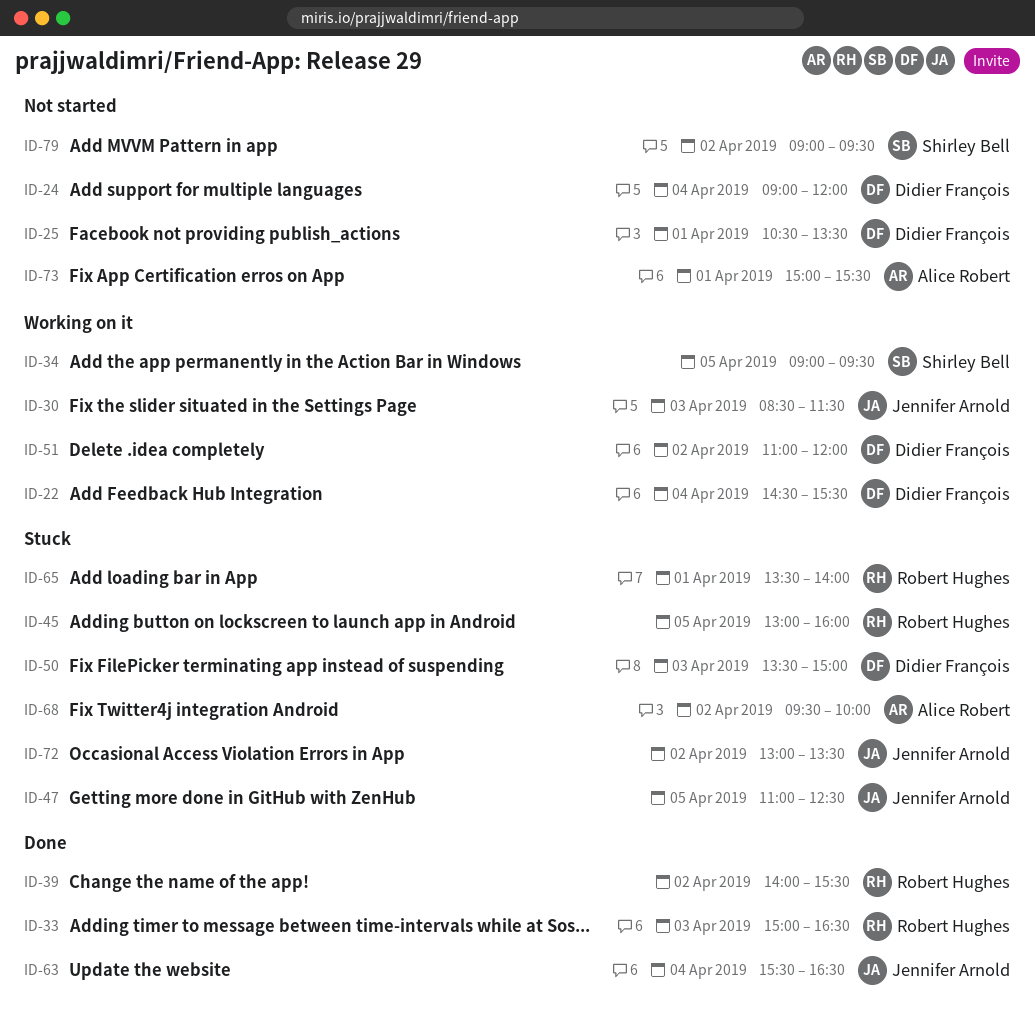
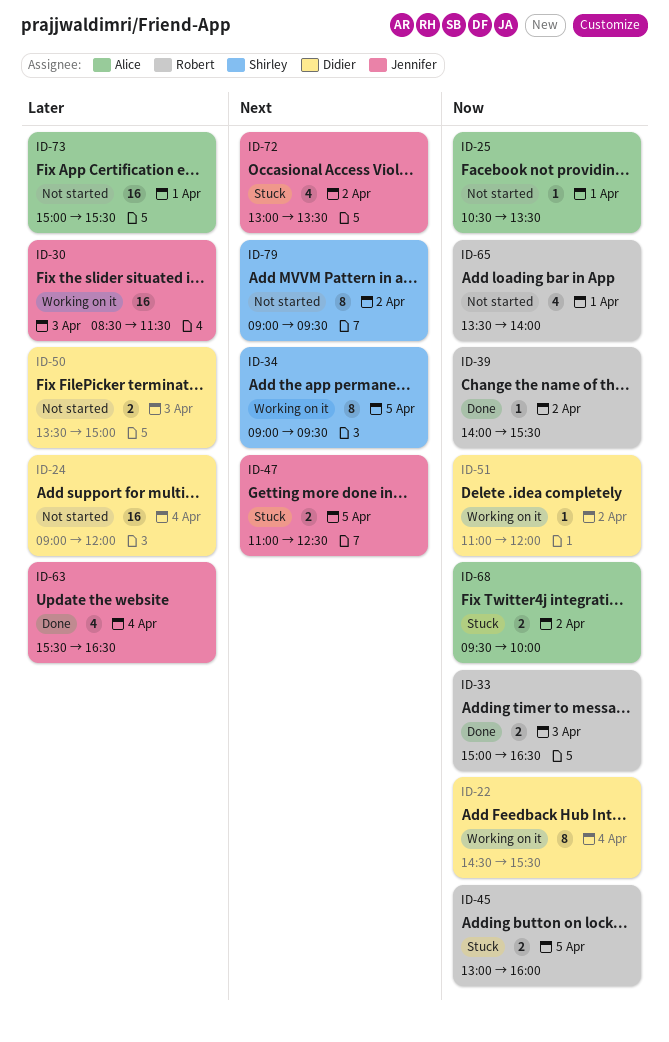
ID-25, owner: Didier François -> Alice Robert
ID-50, status: Stuck -> Not started
ID-65, status: Stuck -> Not started

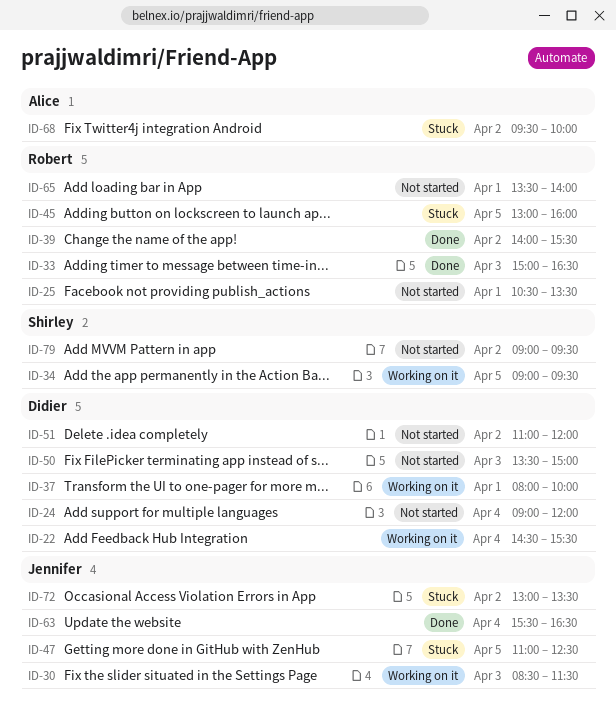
ID-25, owner: Alice -> Robert
ID-37: none -> present
ID-51, status: Working on it -> Not started
ID-73: present -> none

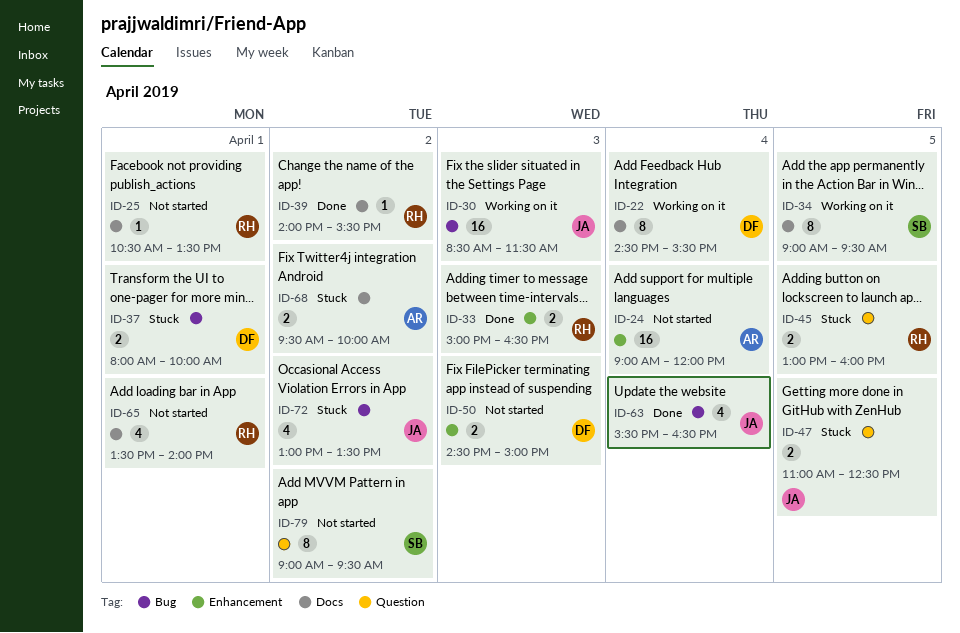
ID-24, owner: Didier -> Alice
ID-37, status: Working on it -> Stuck
ID-50, begins: 13:30 -> 14:30
ID-51: present -> none

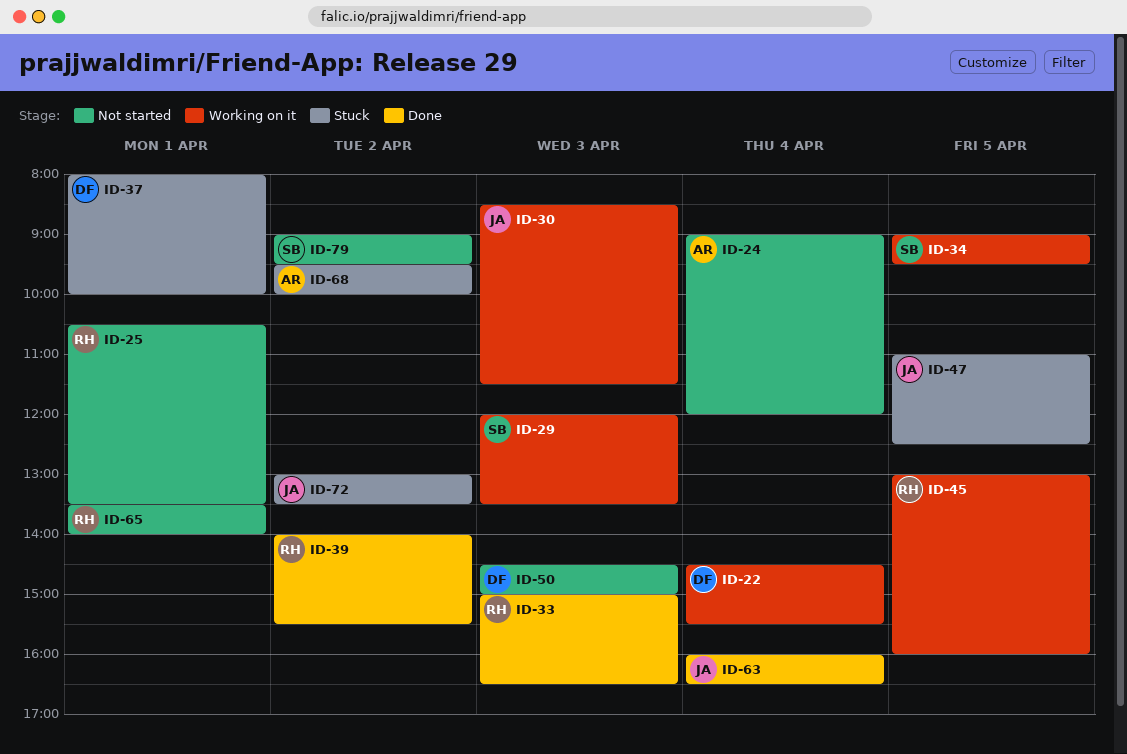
ID-29: none -> present
ID-45, status: Stuck -> Working on it
ID-63, begins: 15:30 -> 16:00

